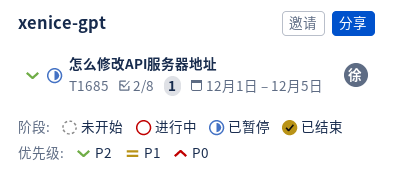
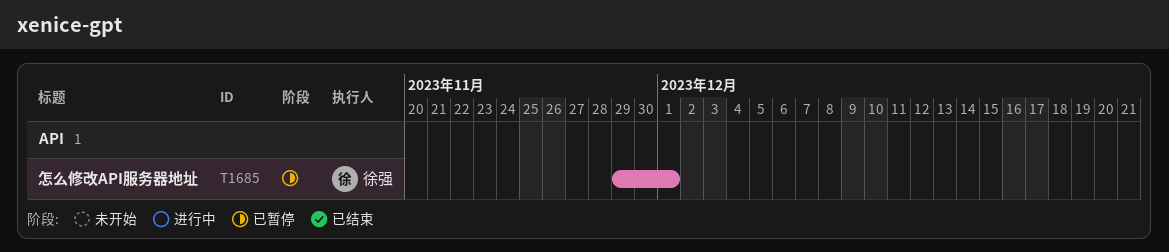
T1685, start: Dec 1 -> Nov 29
T1685, due: Dec 5 -> Dec 1

